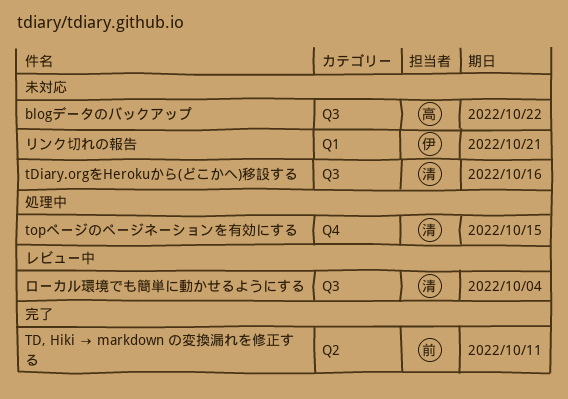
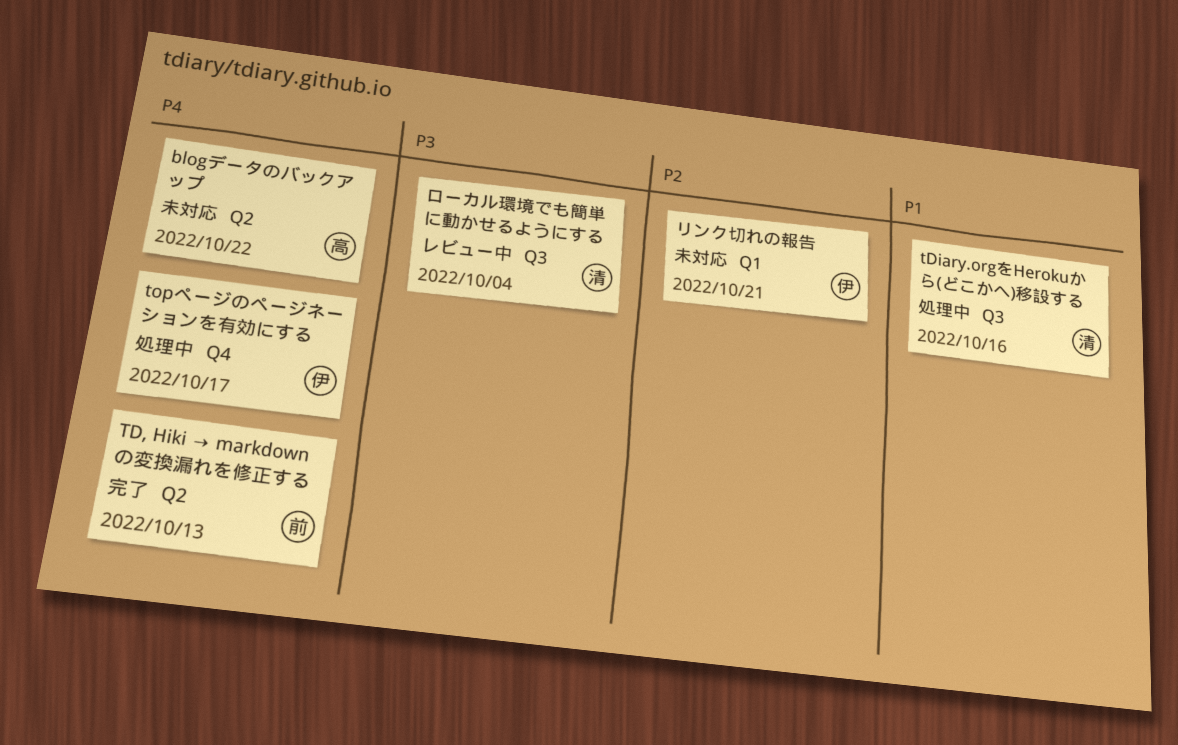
blogデータのバックアップ, label: Q3 -> Q2
TD, Hiki → markdown の変換漏れを修正する, due: Oct 11 -> Oct 13
tDiary.orgをHerokuから(どこかへ)移設する, status: 未対応 -> 処理中
topページのページネーションを有効にする, owner: 清 -> 伊
topページのページネーションを有効にする, due: Oct 15 -> Oct 17

